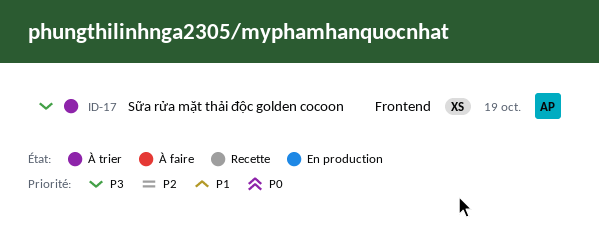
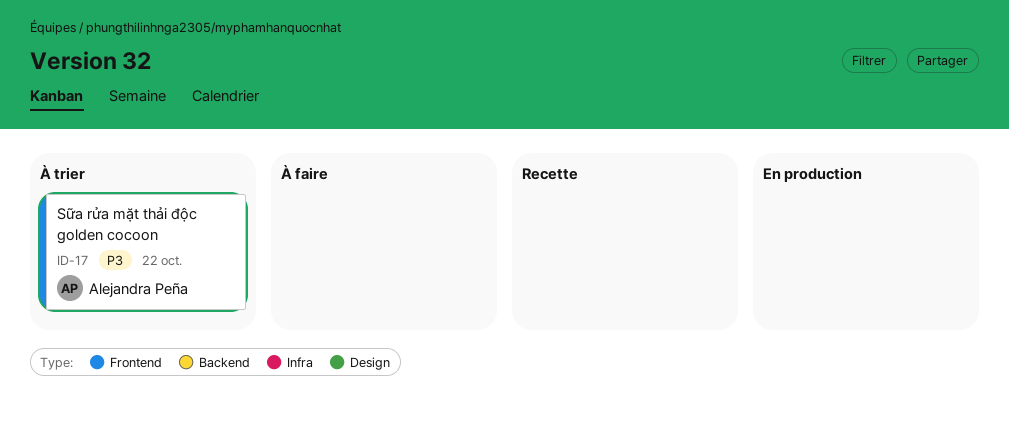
ID-17, due: Oct 19 -> Oct 22

